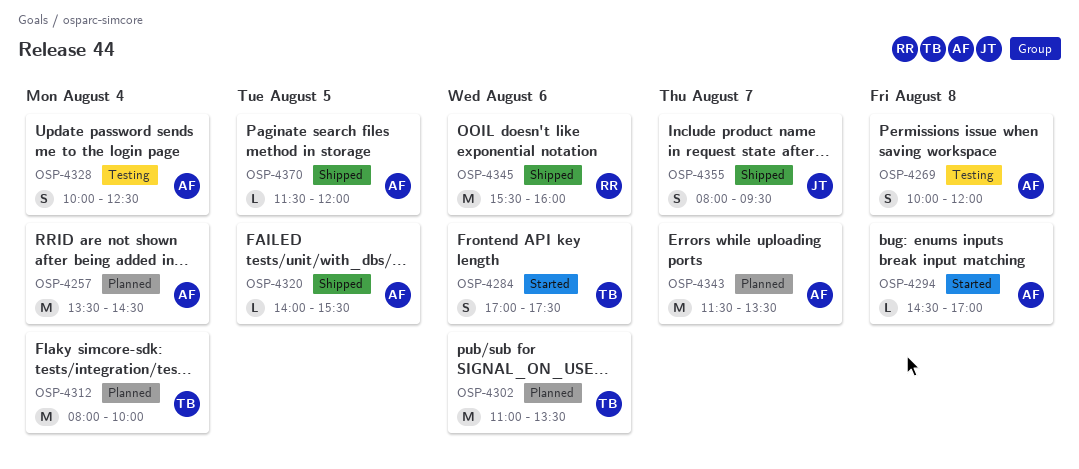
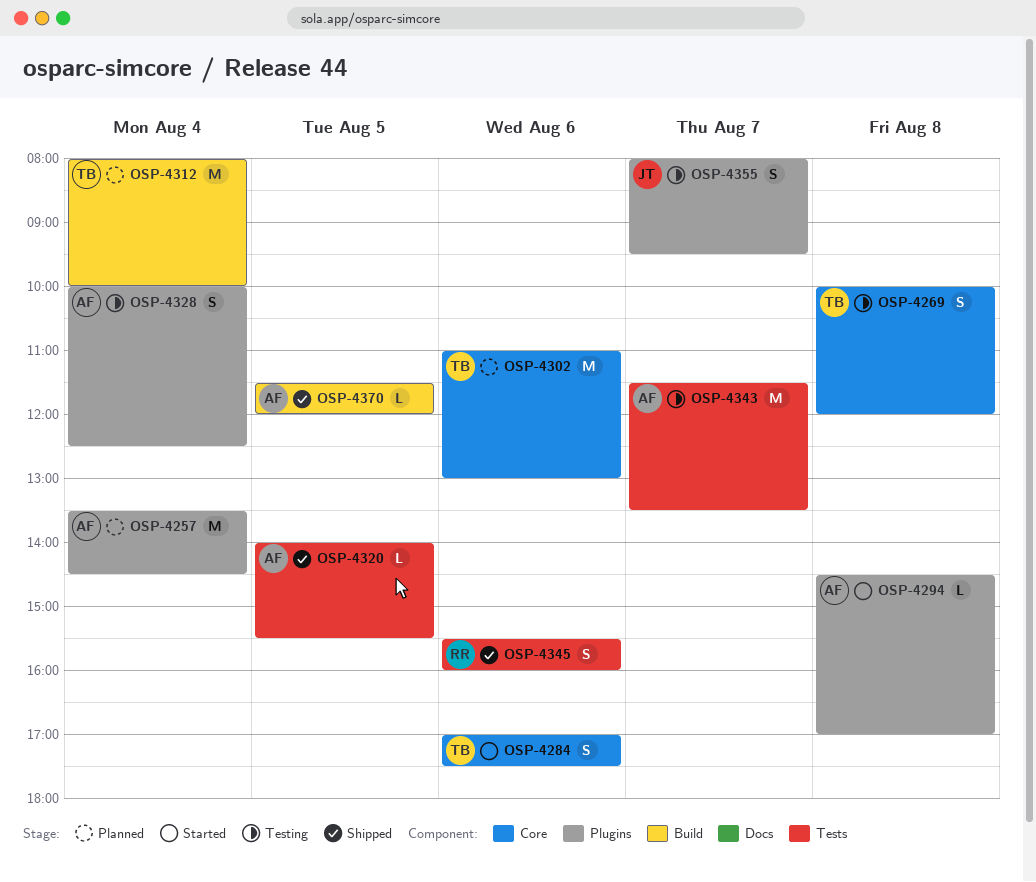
OSP-4269, owner: AF -> TB
OSP-4302, ends: 13:30 -> 13:00
OSP-4343, status: Planned -> Testing
OSP-4345, estimate: M -> S
OSP-4355, status: Shipped -> Testing

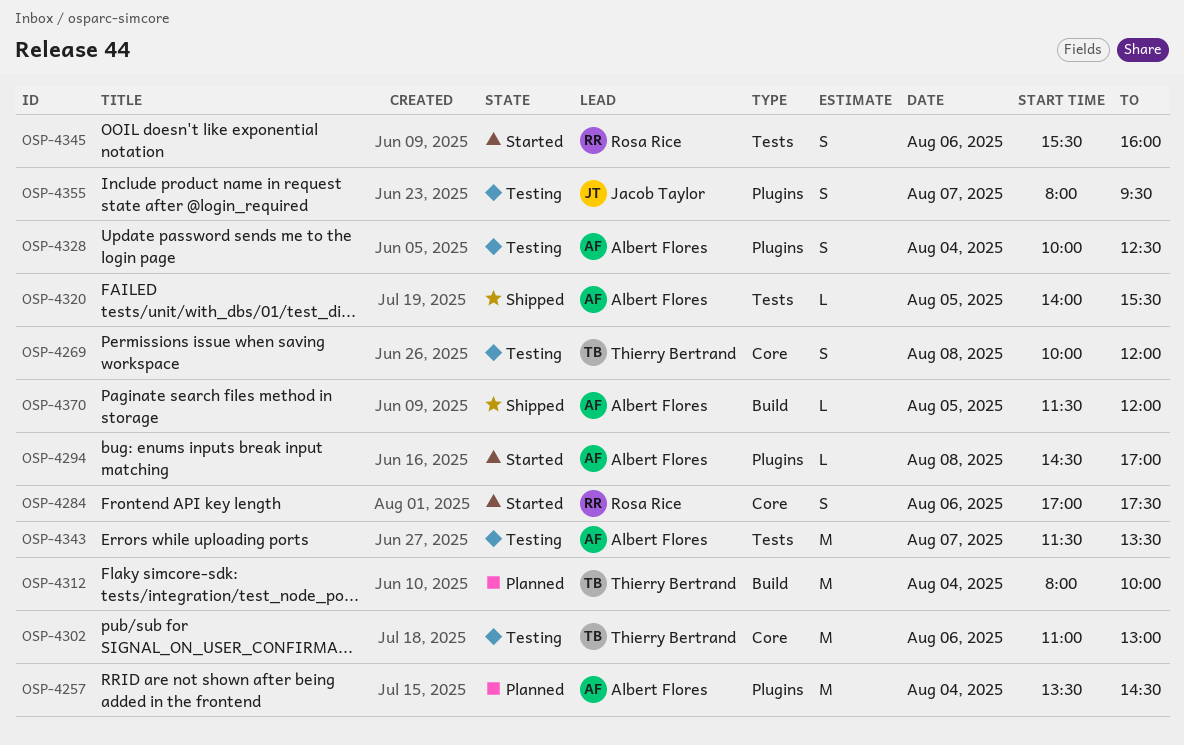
OSP-4284, owner: Thierry Bertrand -> Rosa Rice
OSP-4302, status: Planned -> Testing
OSP-4345, status: Shipped -> Started

